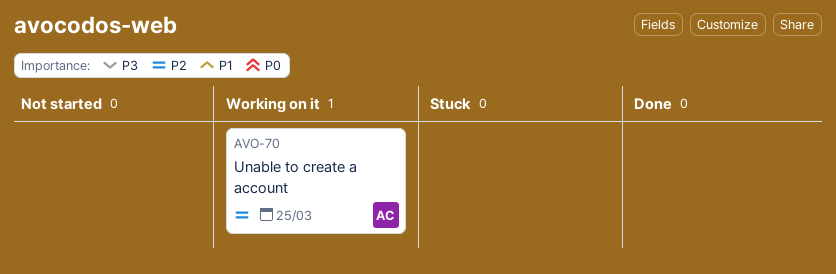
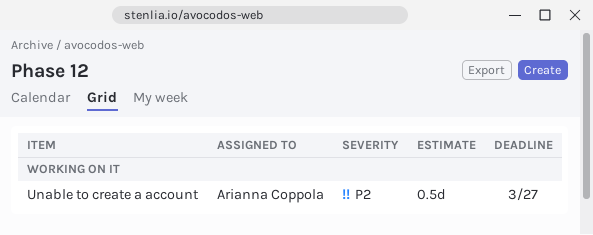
Unable to create a account, due: Mar 25 -> Mar 27

